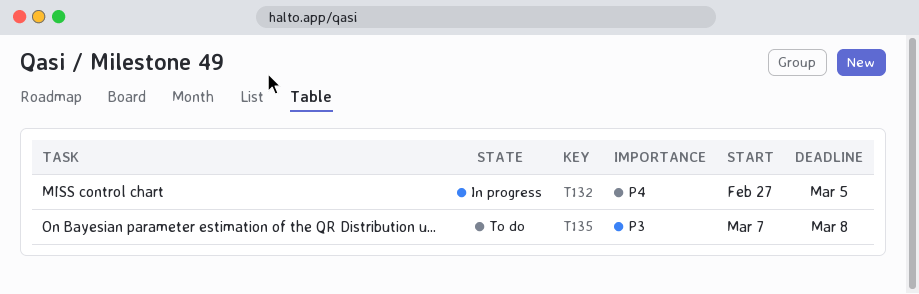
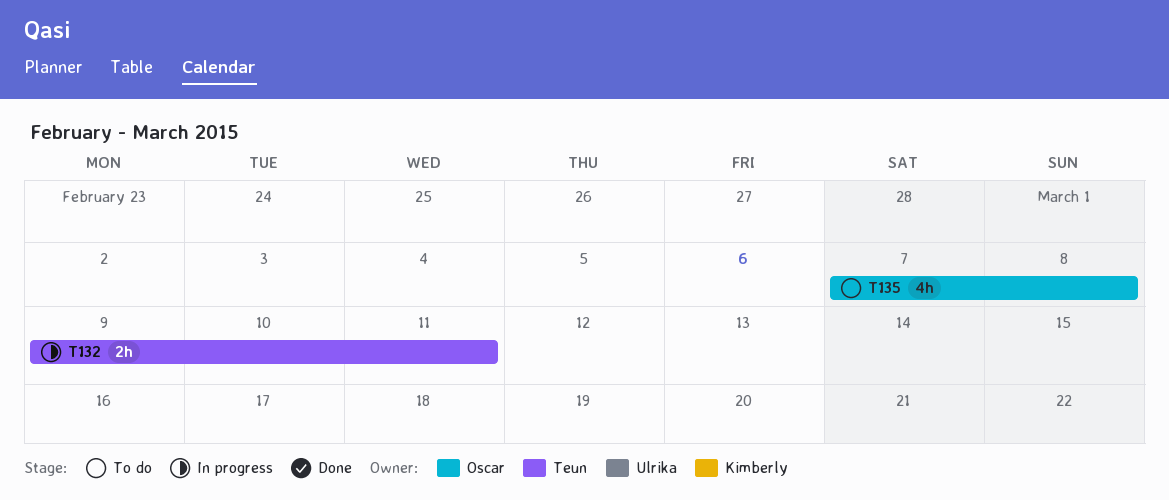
T132, start: Feb 27 -> Mar 9
T132, due: Mar 5 -> Mar 11

